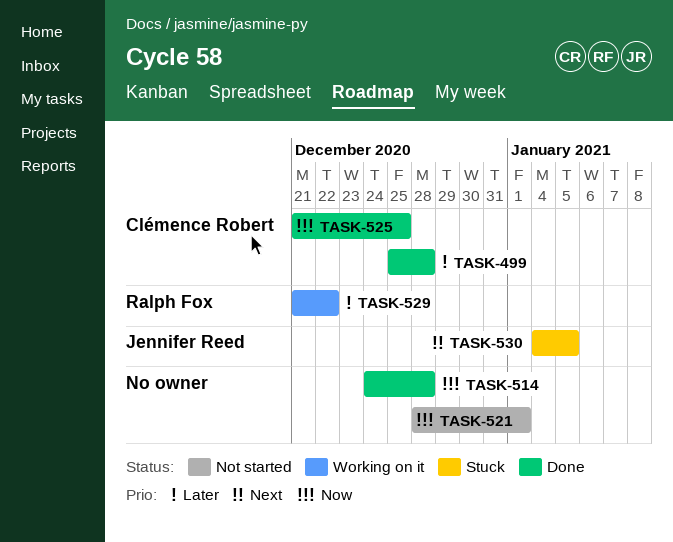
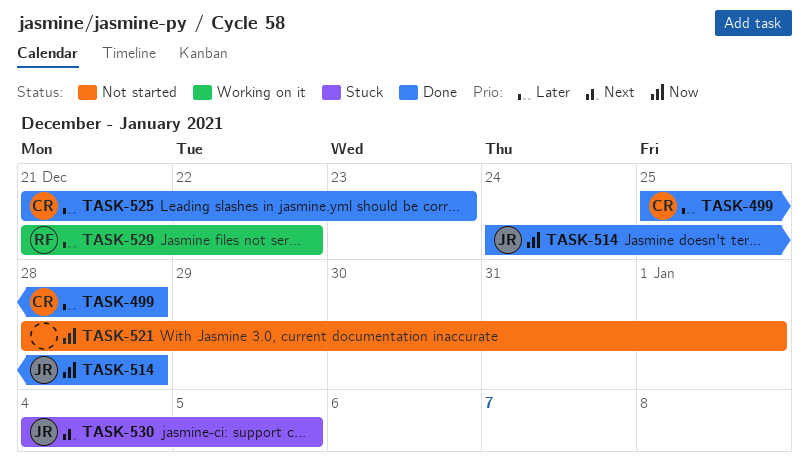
TASK-514, owner: none -> Jennifer Reed
TASK-525, priority: Now -> Later
TASK-525, due: Dec 25 -> Dec 23

